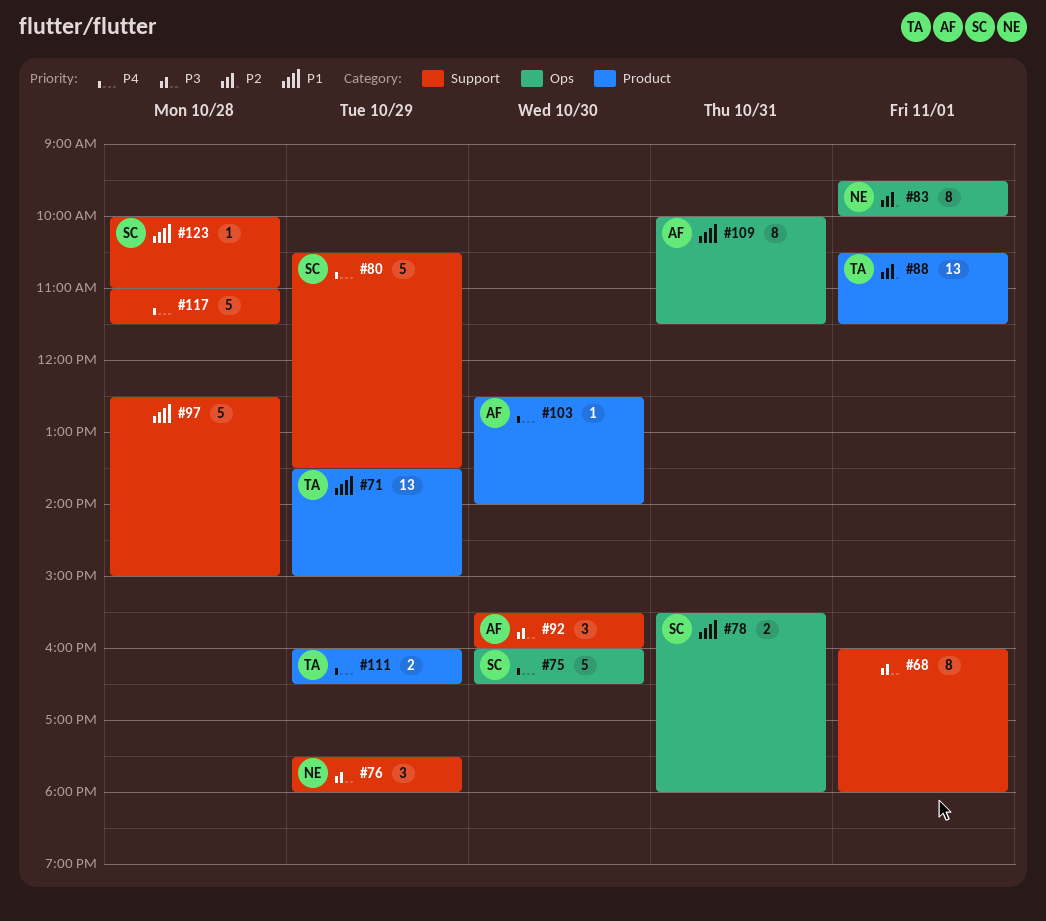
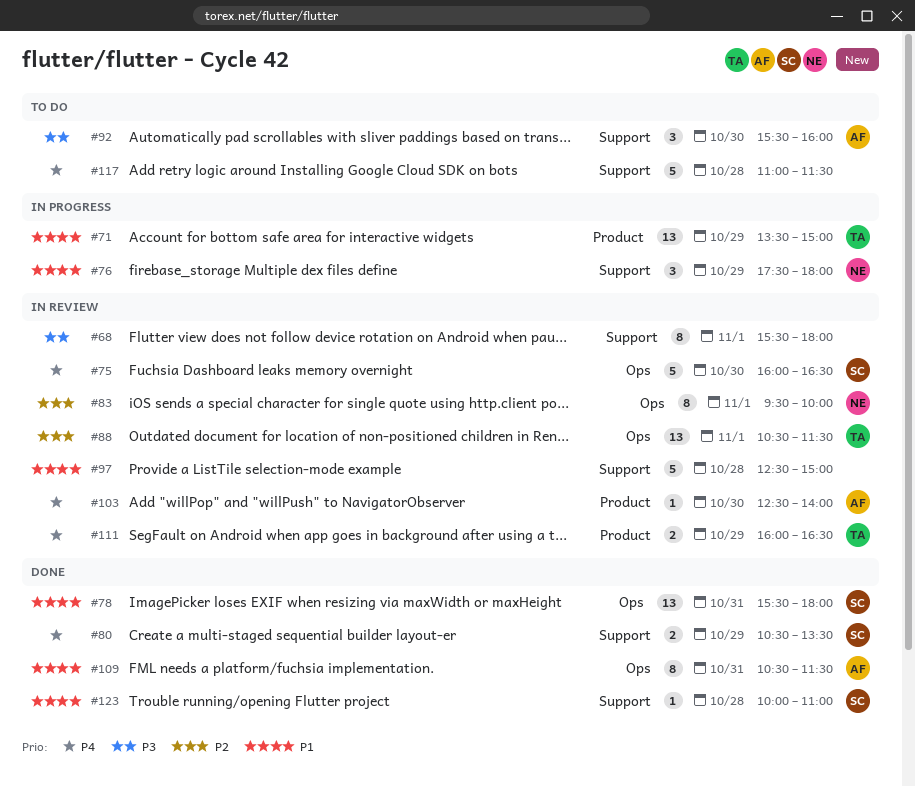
#68, begins: 16:00 -> 15:30
#76, priority: P3 -> P1
#78, estimate: 2 -> 13
#80, estimate: 5 -> 2
#88, label: Product -> Ops
#109, begins: 10:00 -> 10:30

